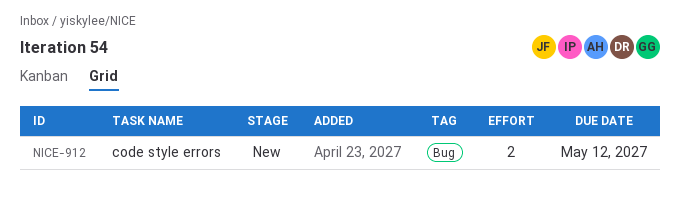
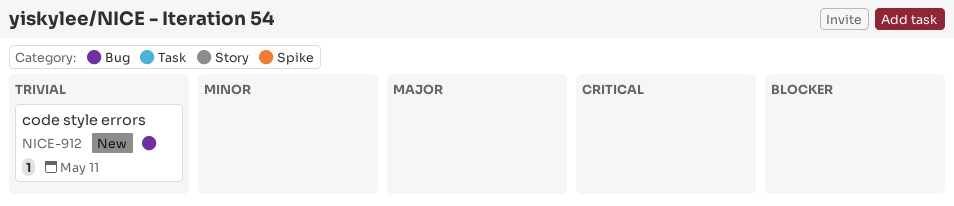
NICE-912, estimate: 2 -> 1
NICE-912, due: May 12 -> May 11

